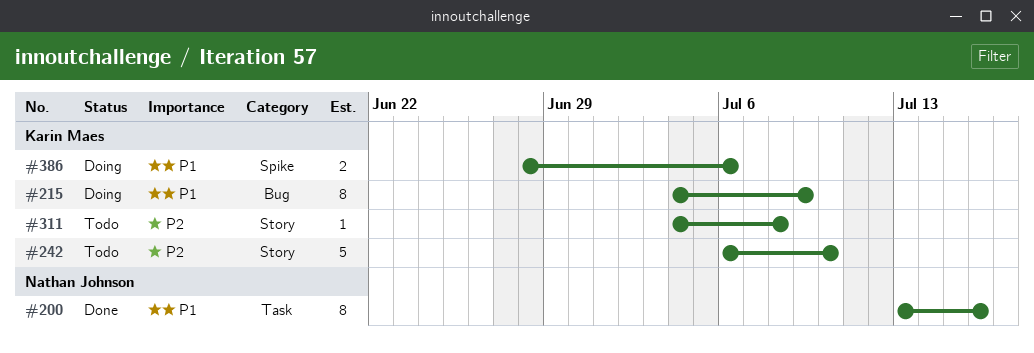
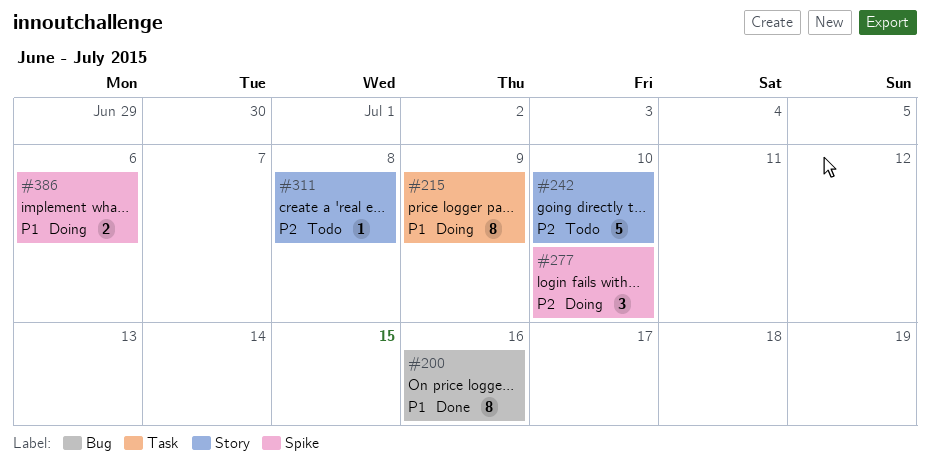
#200, label: Task -> Bug
#215, label: Bug -> Task
#277: none -> present

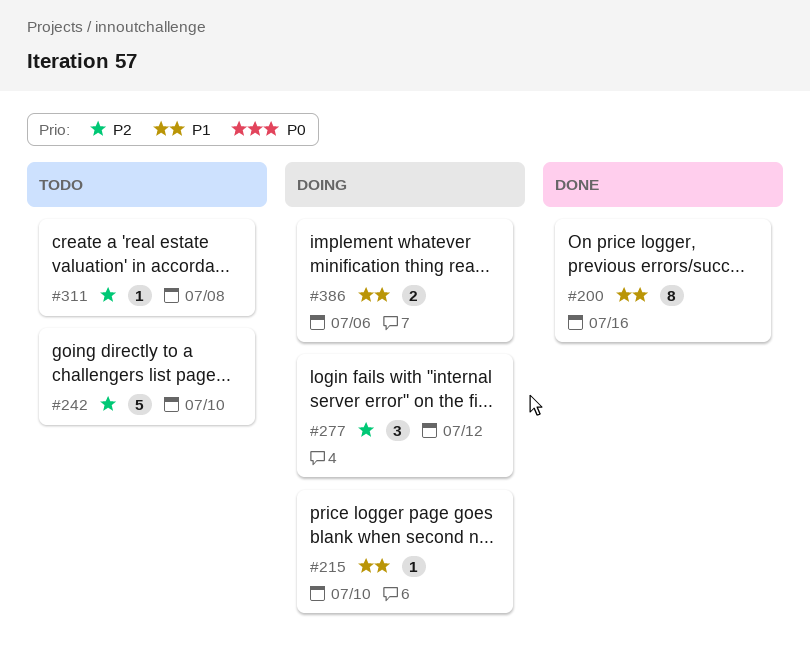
#215, estimate: 8 -> 1
#215, due: Jul 9 -> Jul 10
#277, due: Jul 10 -> Jul 12

